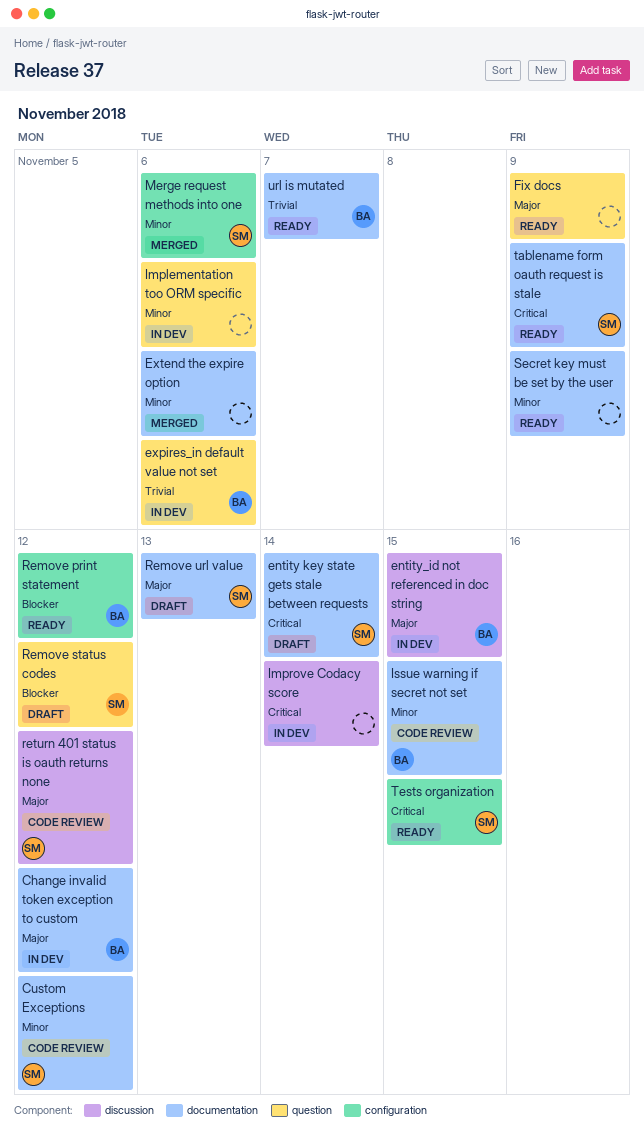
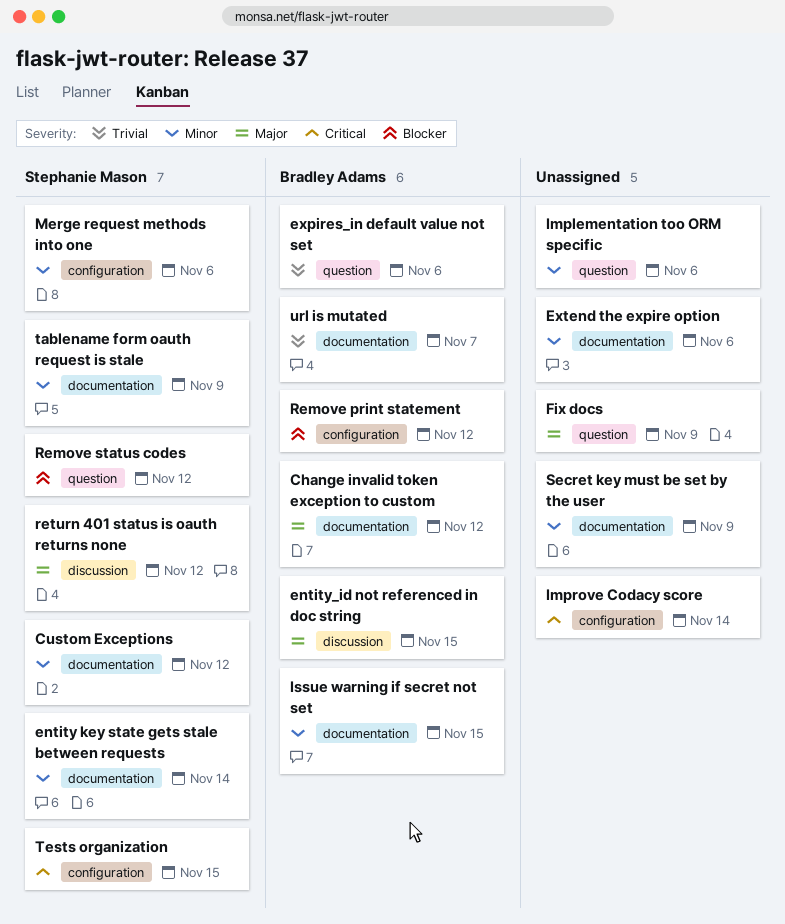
entity key state gets stale between requests, priority: Critical -> Minor
Improve Codacy score, label: discussion -> configuration
Remove url value: present -> none
tablename form oauth request is stale, priority: Critical -> Minor

